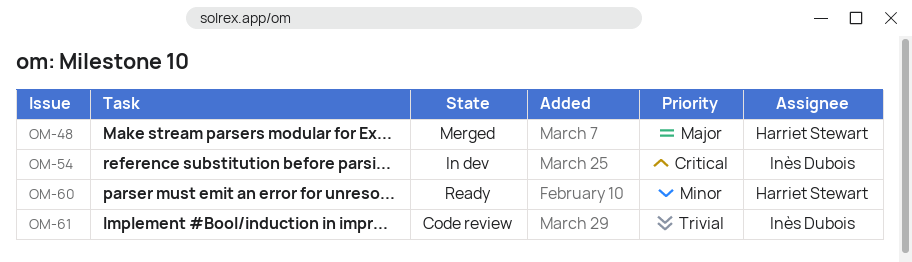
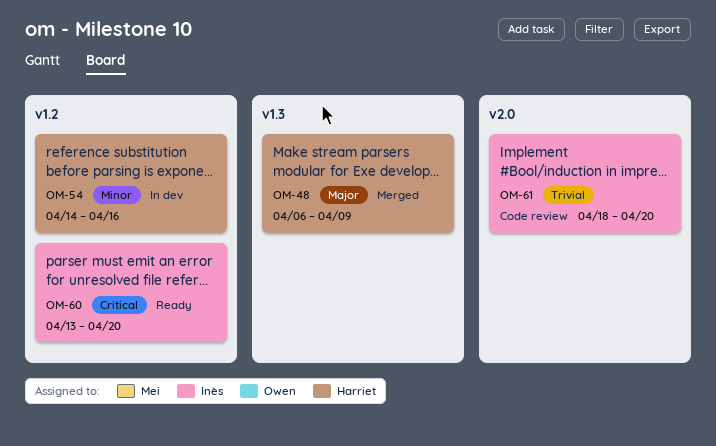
OM-54, owner: Inès Dubois -> Harriet Stewart
OM-54, priority: Critical -> Minor
OM-60, owner: Harriet Stewart -> Inès Dubois
OM-60, priority: Minor -> Critical

